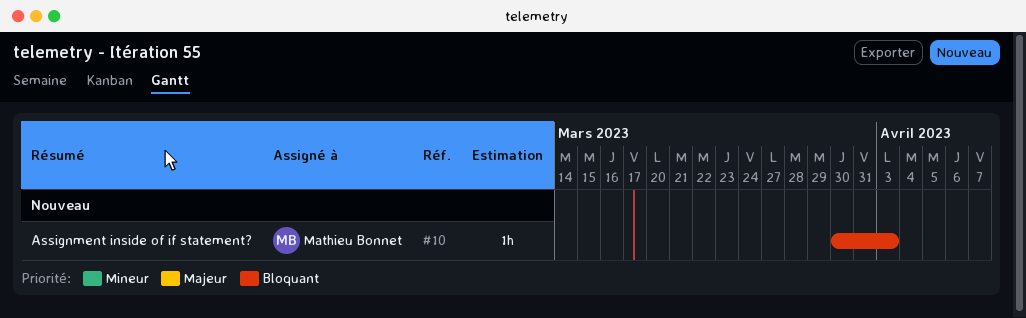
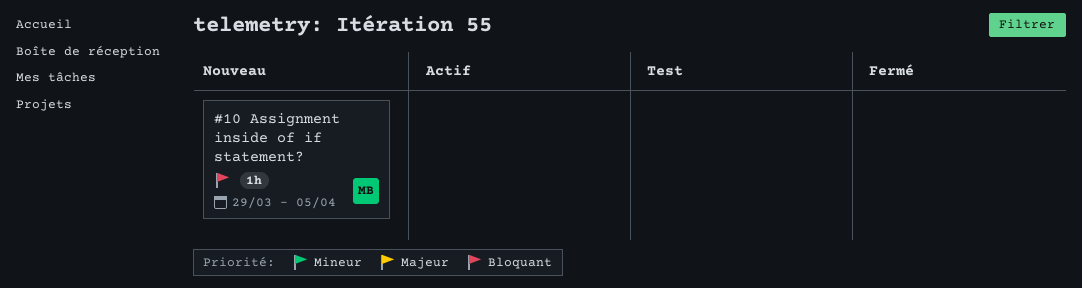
#10, start: Mar 30 -> Mar 29
#10, due: Apr 3 -> Apr 5

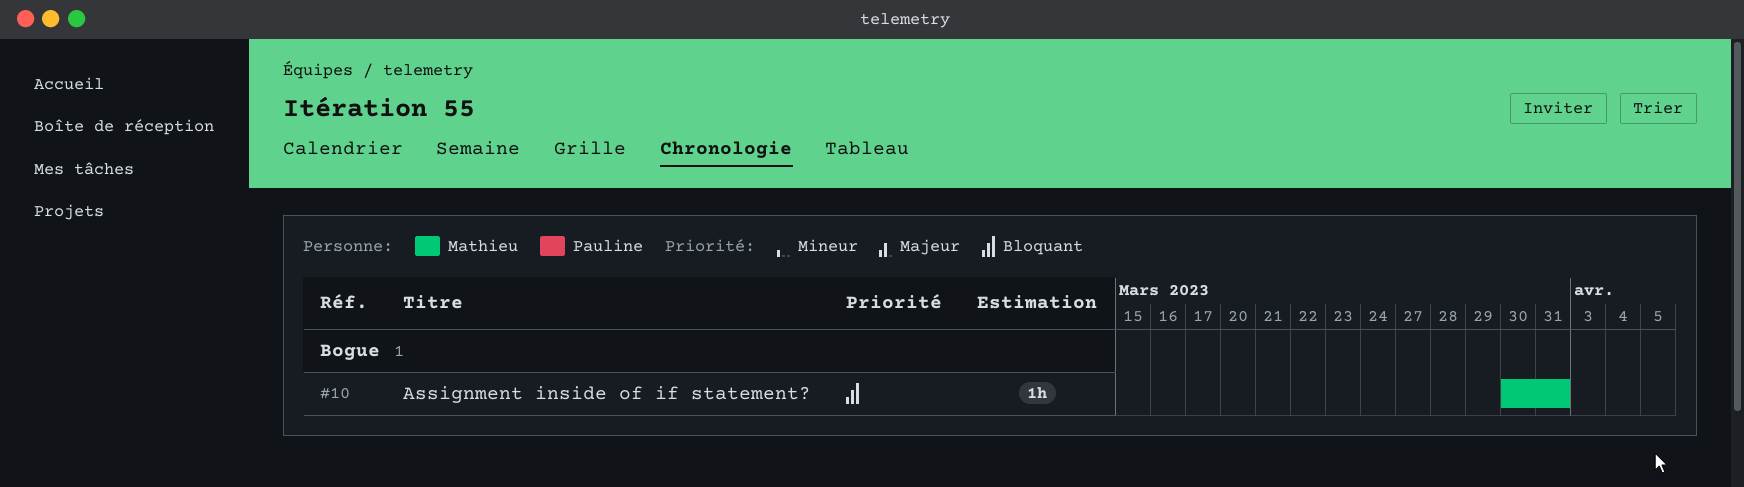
#10, start: Mar 29 -> Mar 30
#10, due: Apr 5 -> Mar 31

